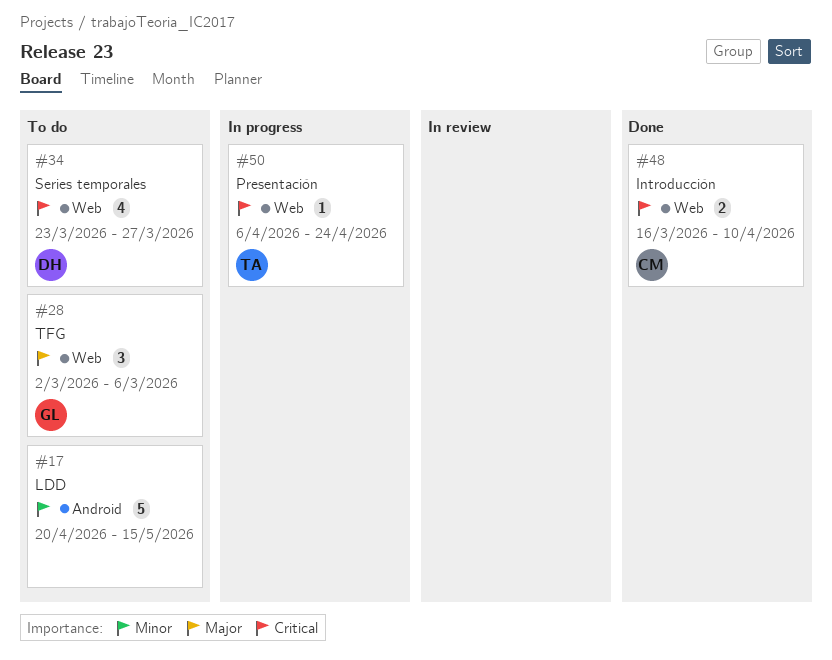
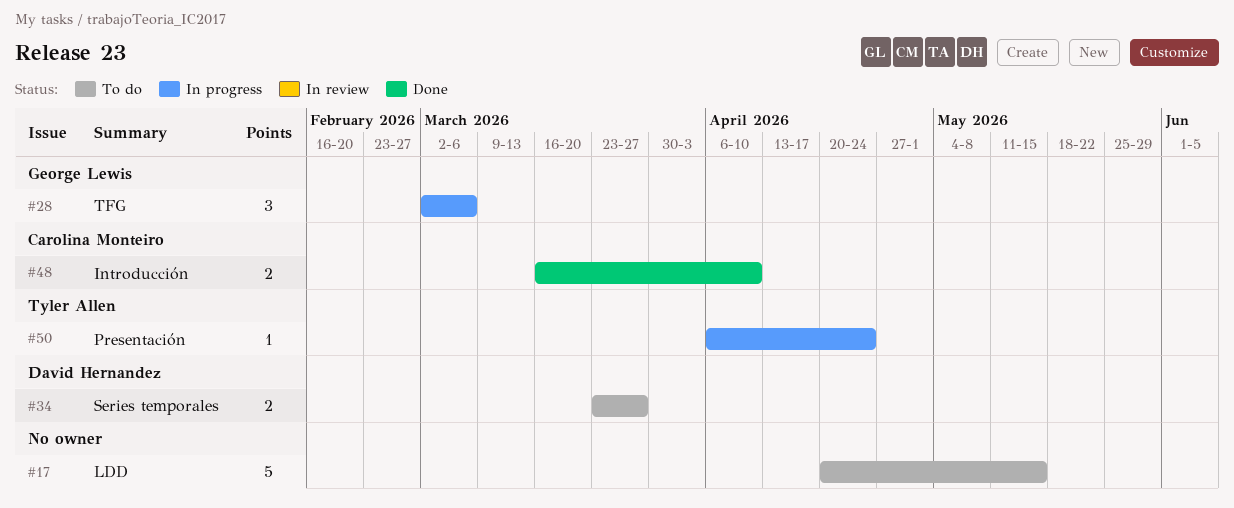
#28, status: To do -> In progress
#34, estimate: 4 -> 2

